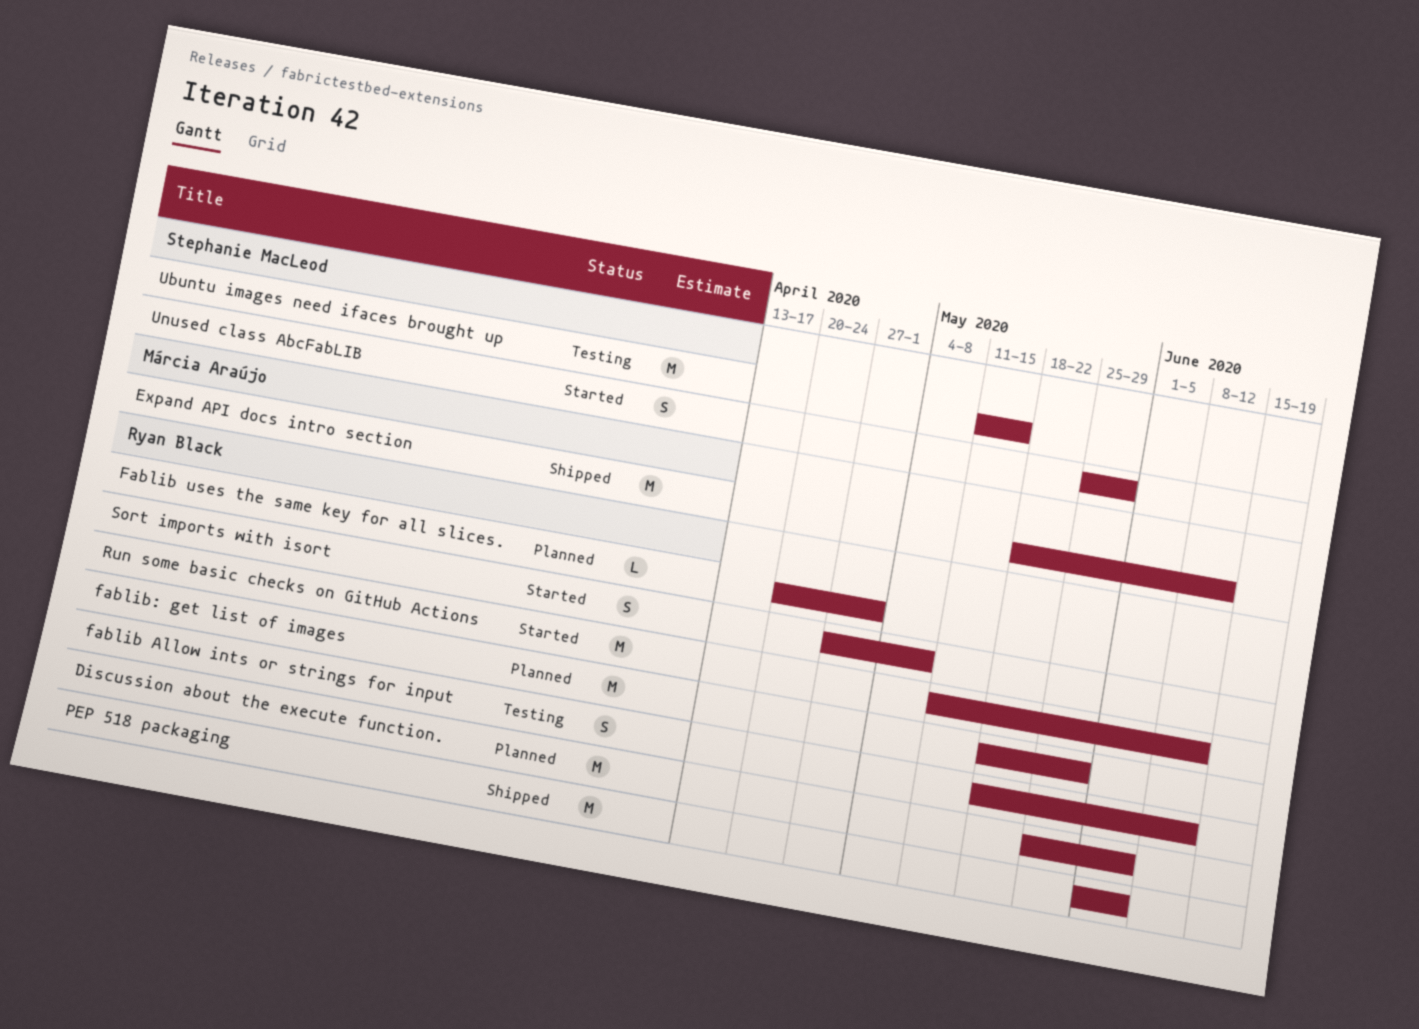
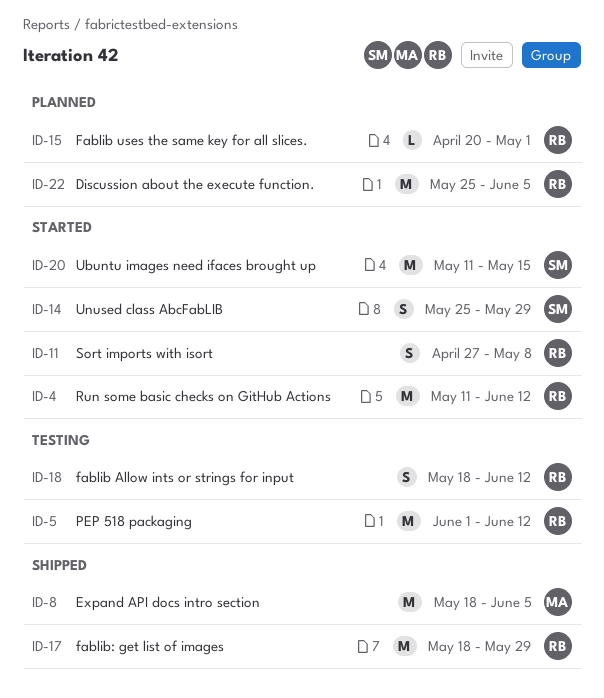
Expand API docs intro section, due: Jun 12 -> Jun 5
fablib: get list of images, status: Planned -> Shipped
PEP 518 packaging, status: Shipped -> Testing
PEP 518 packaging, due: Jun 5 -> Jun 12
Ubuntu images need ifaces brought up, status: Testing -> Started

